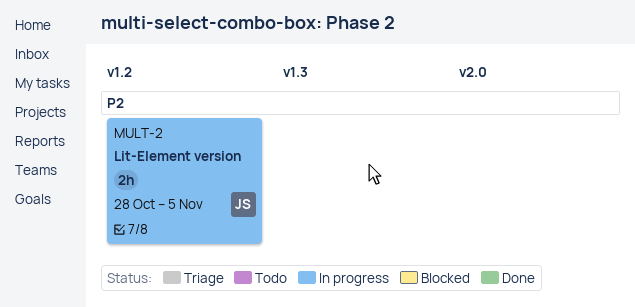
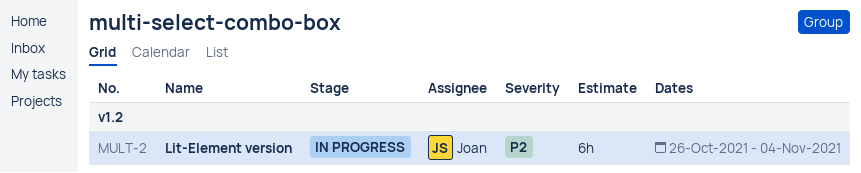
MULT-2, estimate: 2h -> 6h
MULT-2, start: Oct 28 -> Oct 26
MULT-2, due: Nov 5 -> Nov 4

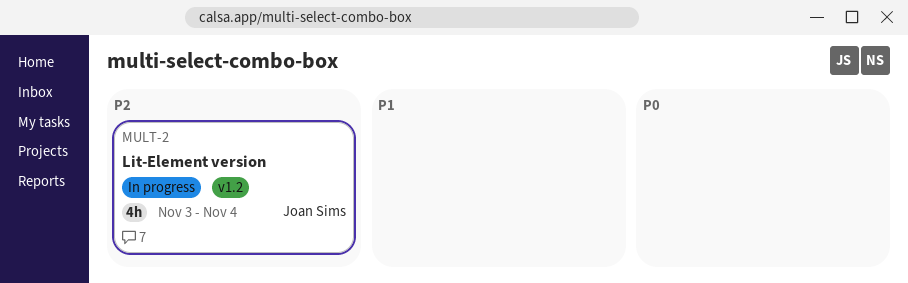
MULT-2, estimate: 6h -> 4h
MULT-2, start: Oct 26 -> Nov 3

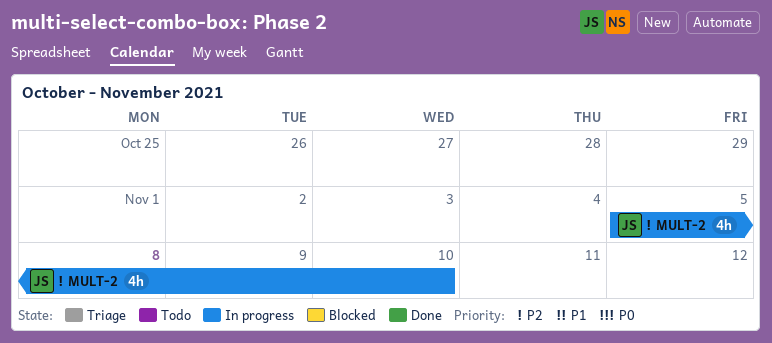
MULT-2, start: Nov 3 -> Nov 5
MULT-2, due: Nov 4 -> Nov 10

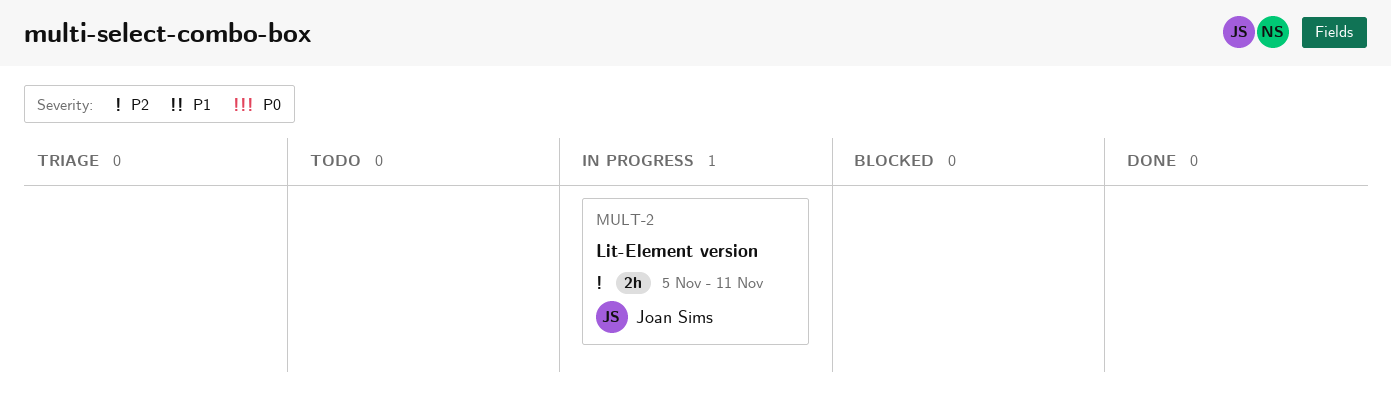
MULT-2, estimate: 4h -> 2h
MULT-2, due: Nov 10 -> Nov 11

